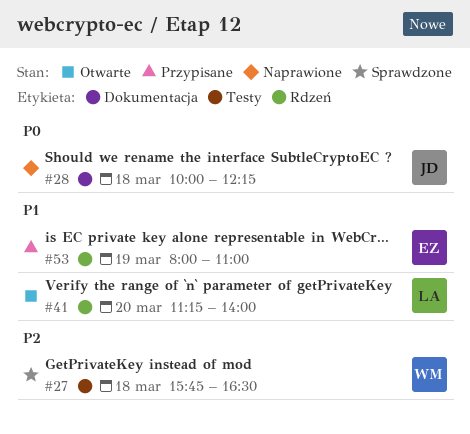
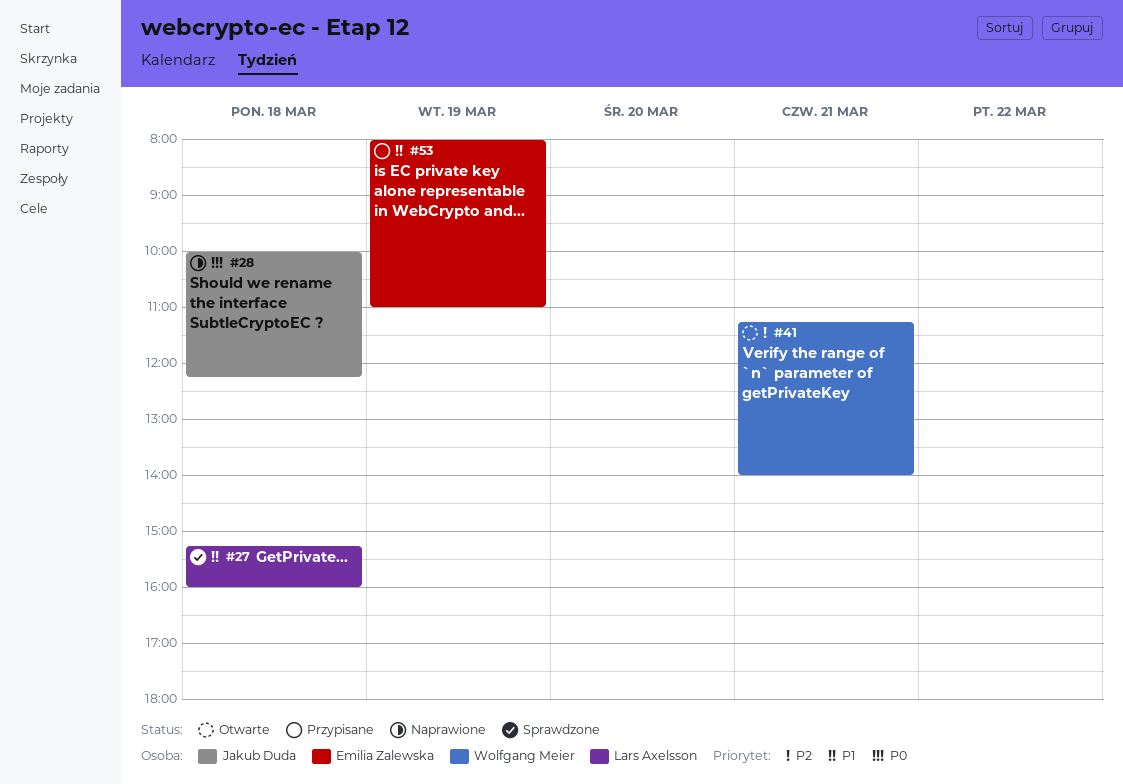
#27, owner: Wolfgang Meier -> Lars Axelsson
#27, priority: P2 -> P1
#27, begins: 15:45 -> 15:15
#27, ends: 16:30 -> 16:00
#41, owner: Lars Axelsson -> Wolfgang Meier
#41, priority: P1 -> P2
#41, day: Mar 20 -> Mar 21

